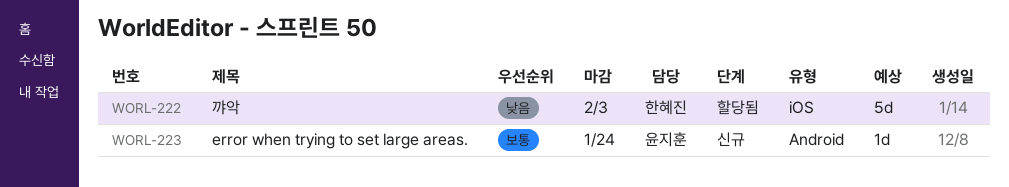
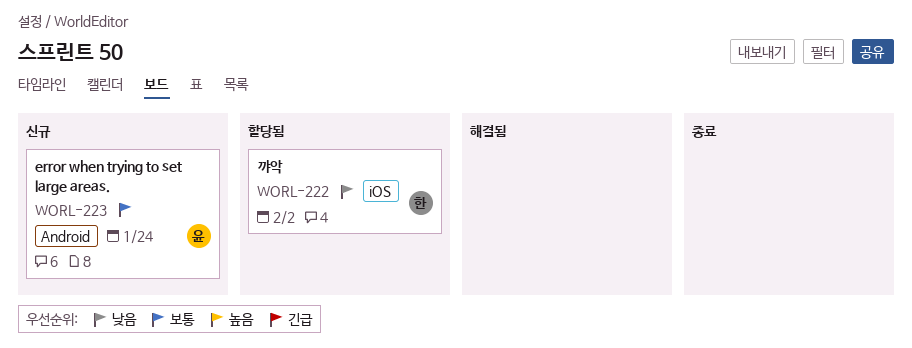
WORL-222, due: Feb 3 -> Feb 2

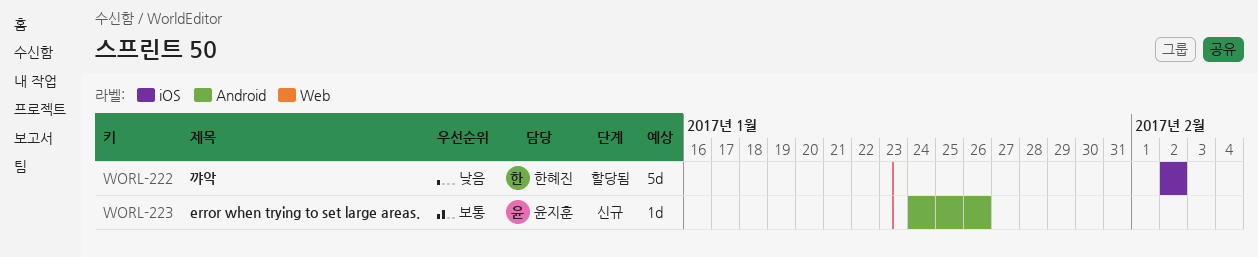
WORL-223, due: Jan 24 -> Jan 26

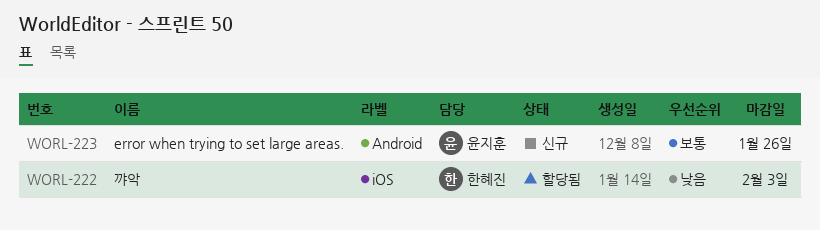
WORL-222, due: Feb 2 -> Feb 3

